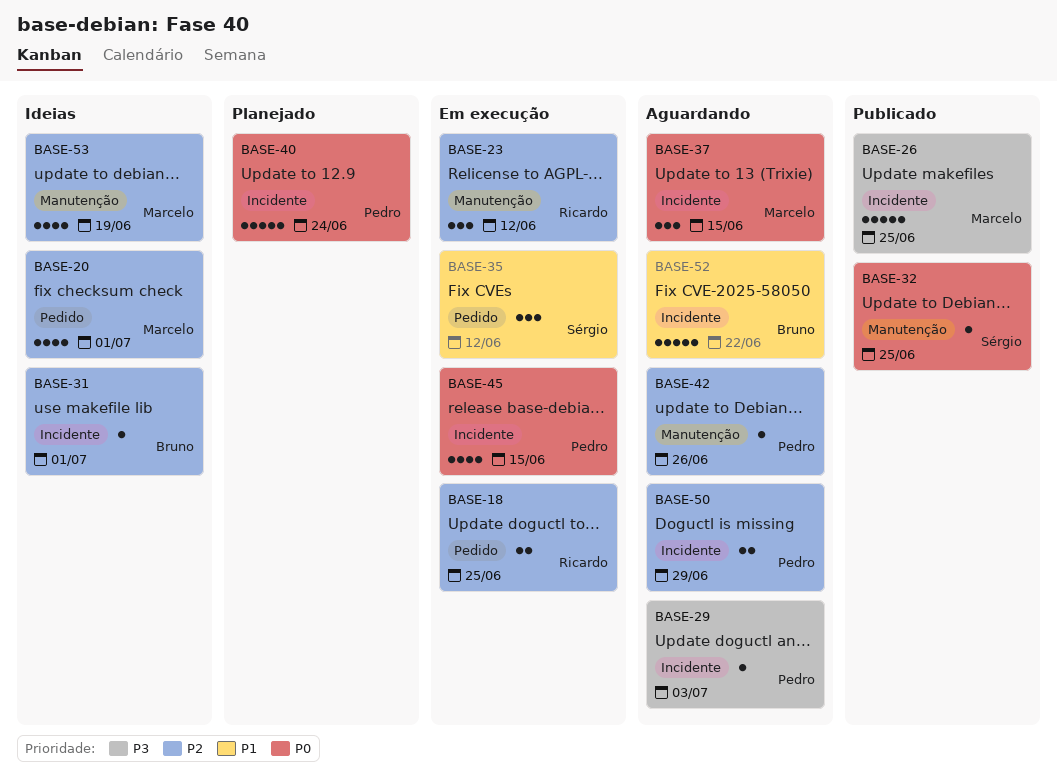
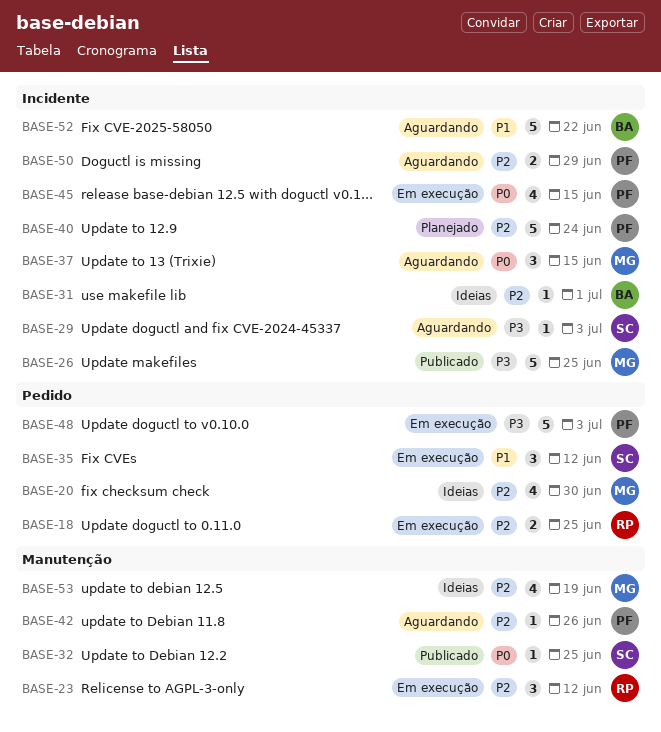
BASE-20, due: Jul 1 -> Jun 30
BASE-29, owner: Pedro -> Sérgio
BASE-40, priority: P0 -> P2
BASE-48: none -> present

